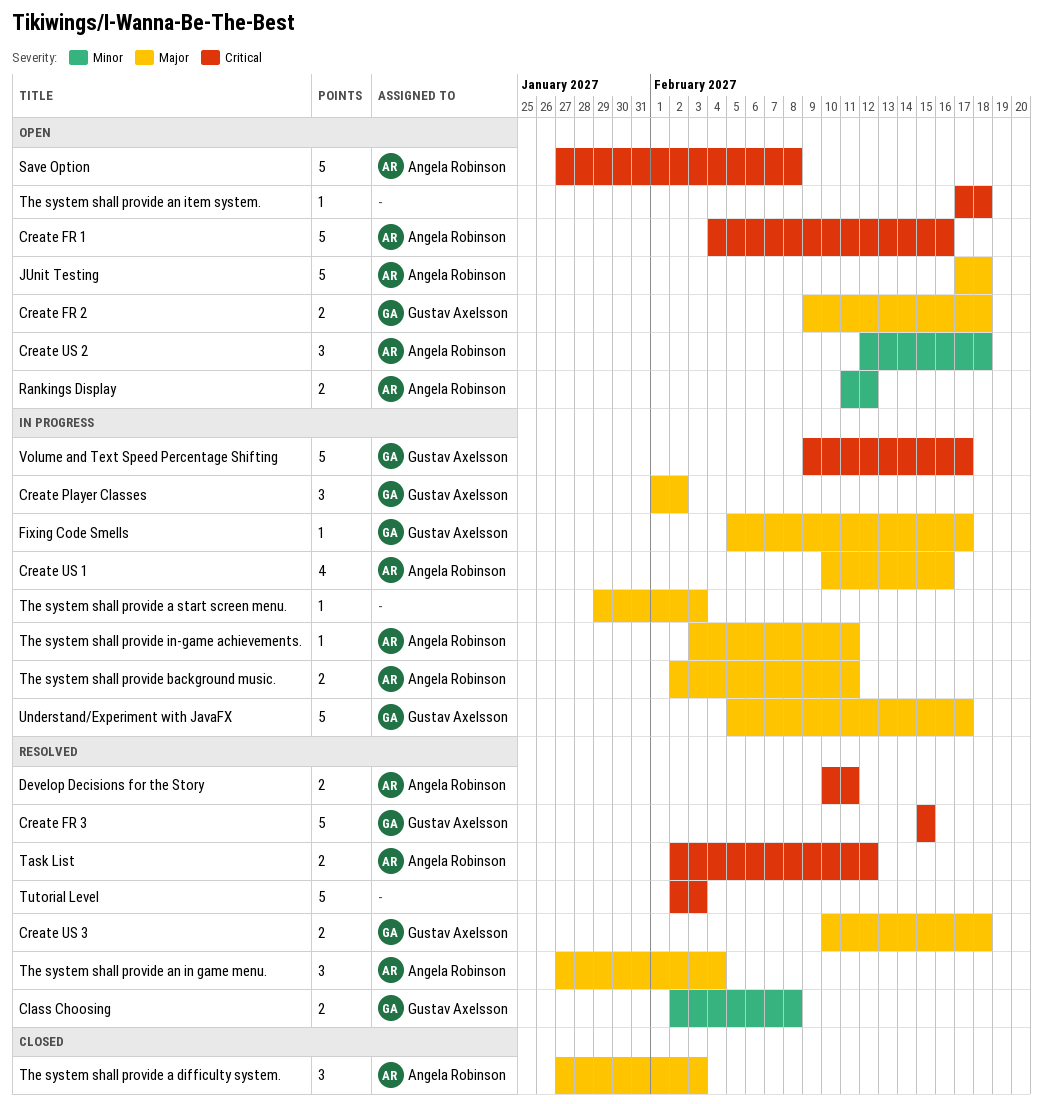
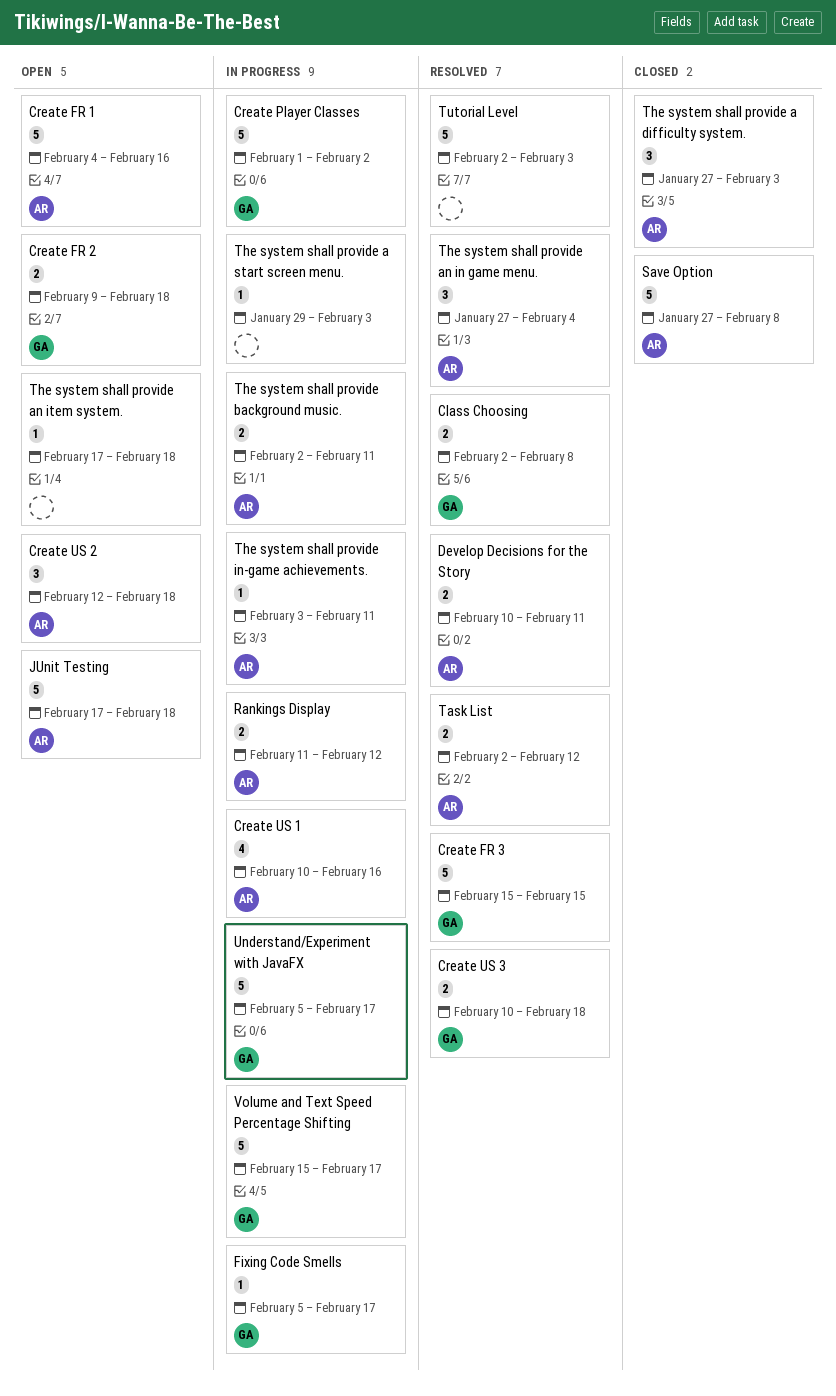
Create Player Classes, estimate: 3 -> 5
Rankings Display, status: Open -> In progress
Save Option, status: Open -> Closed
Volume and Text Speed Percentage Shifting, start: Feb 9 -> Feb 15

